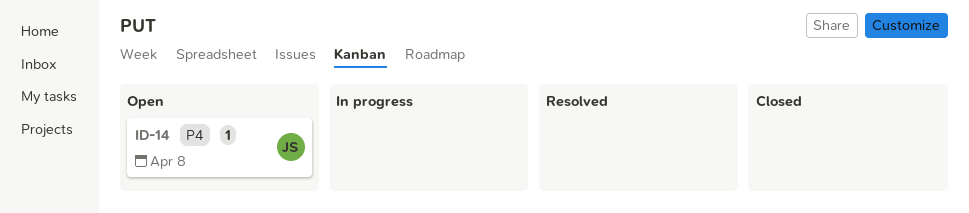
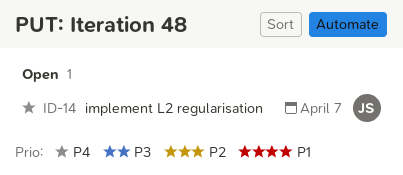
ID-14, due: Apr 8 -> Apr 7

